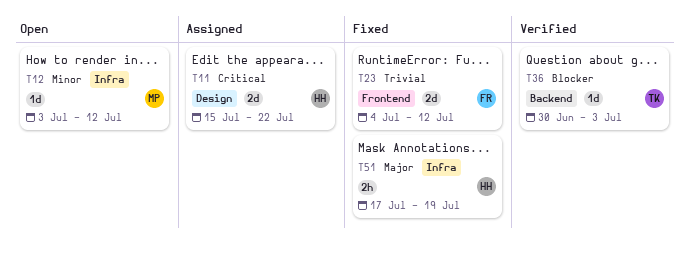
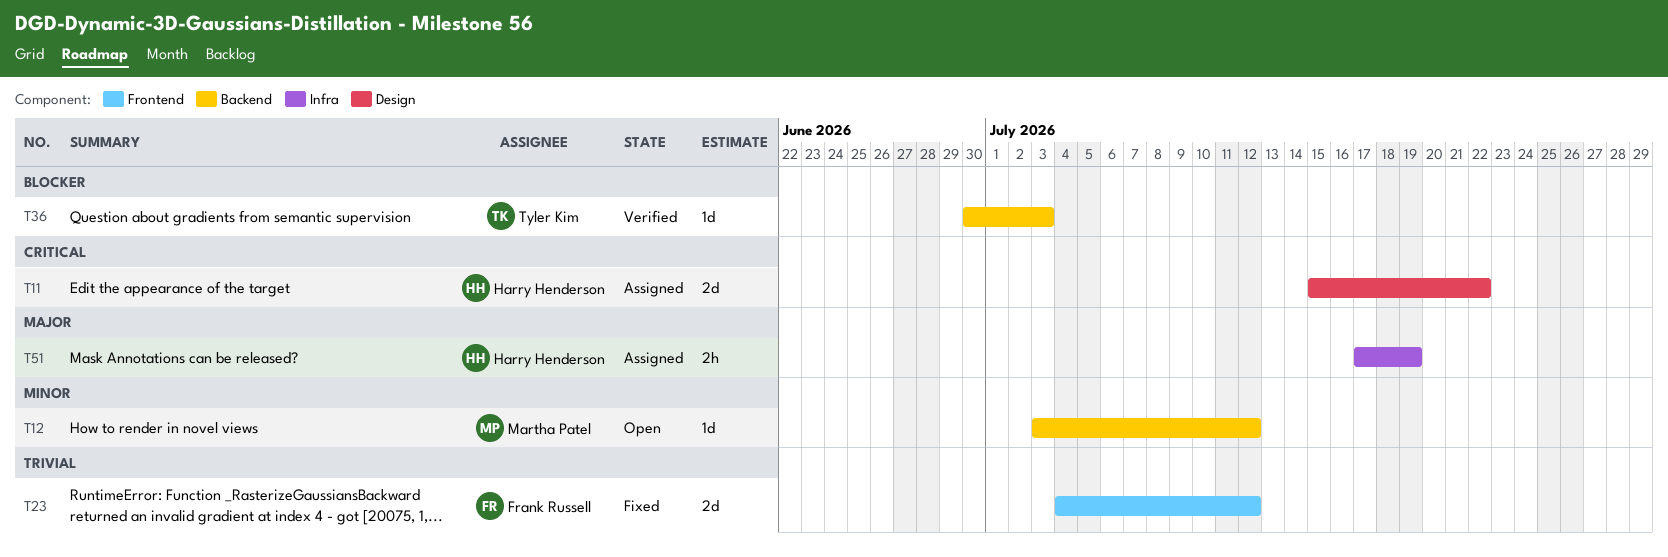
T12, label: Infra -> Backend
T51, status: Fixed -> Assigned

